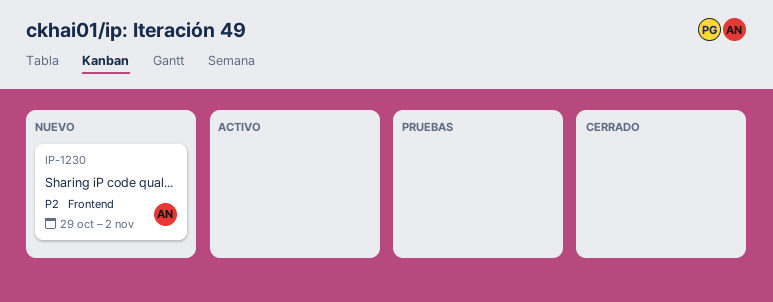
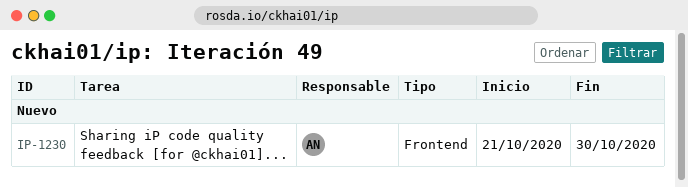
IP-1230, start: Oct 29 -> Oct 21
IP-1230, due: Nov 2 -> Oct 30

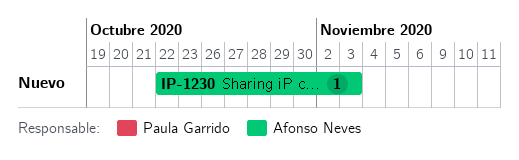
IP-1230, start: Oct 21 -> Oct 22
IP-1230, due: Oct 30 -> Nov 3

